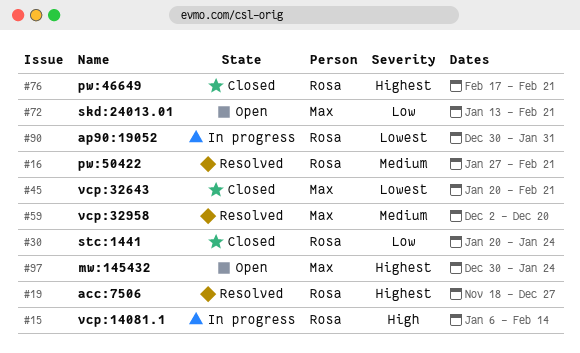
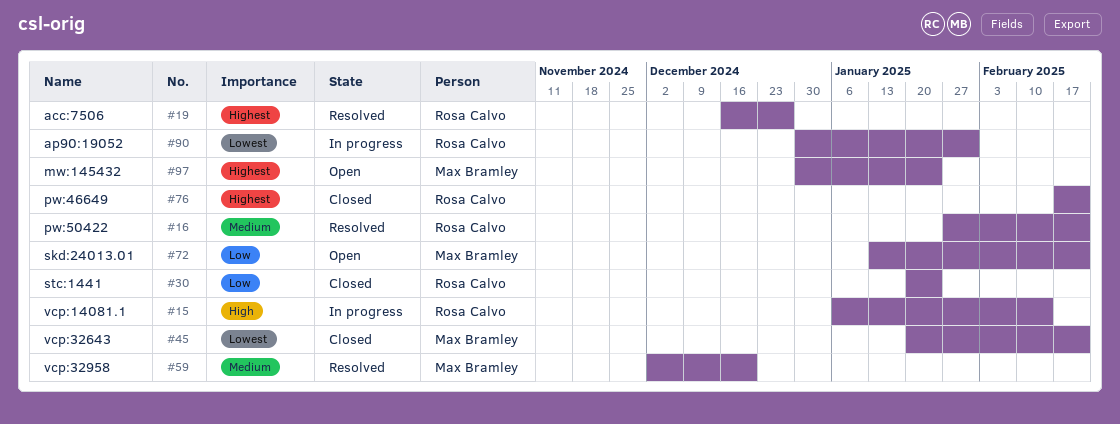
#19, start: Nov 18 -> Dec 16

